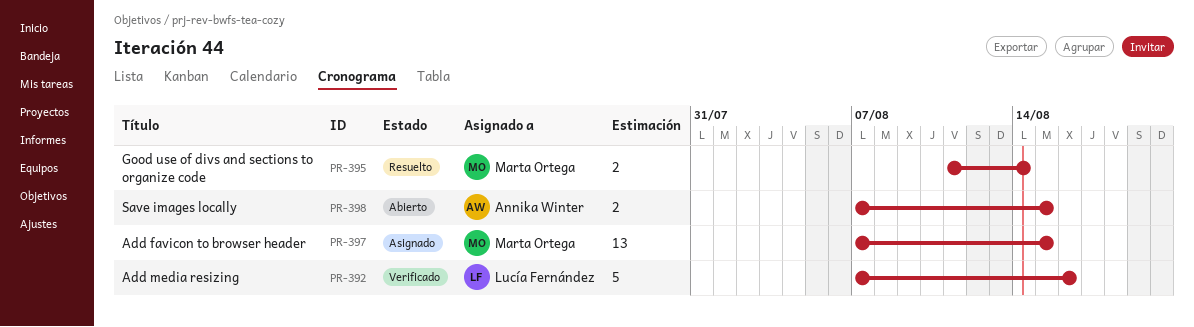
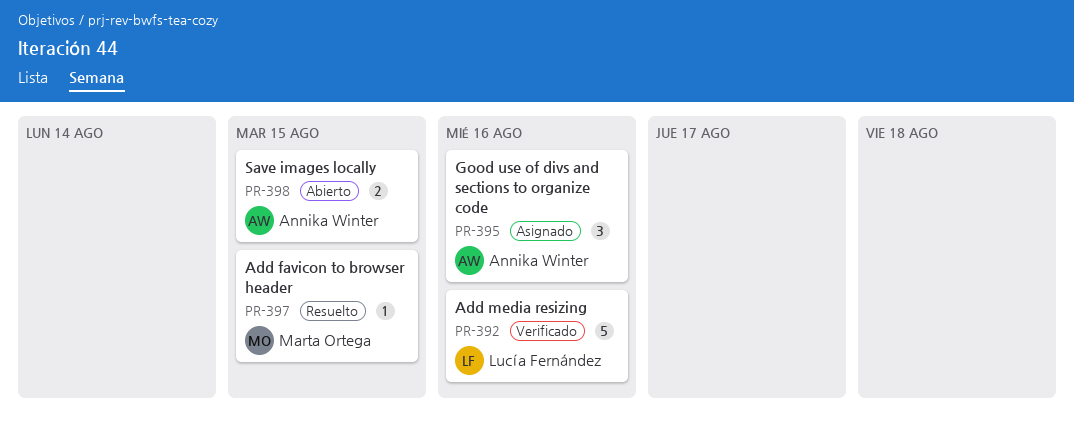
PR-395, status: Resuelto -> Asignado
PR-395, owner: Marta Ortega -> Annika Winter
PR-395, estimate: 2 -> 3
PR-395, due: Aug 14 -> Aug 16
PR-397, status: Asignado -> Resuelto
PR-397, estimate: 13 -> 1

